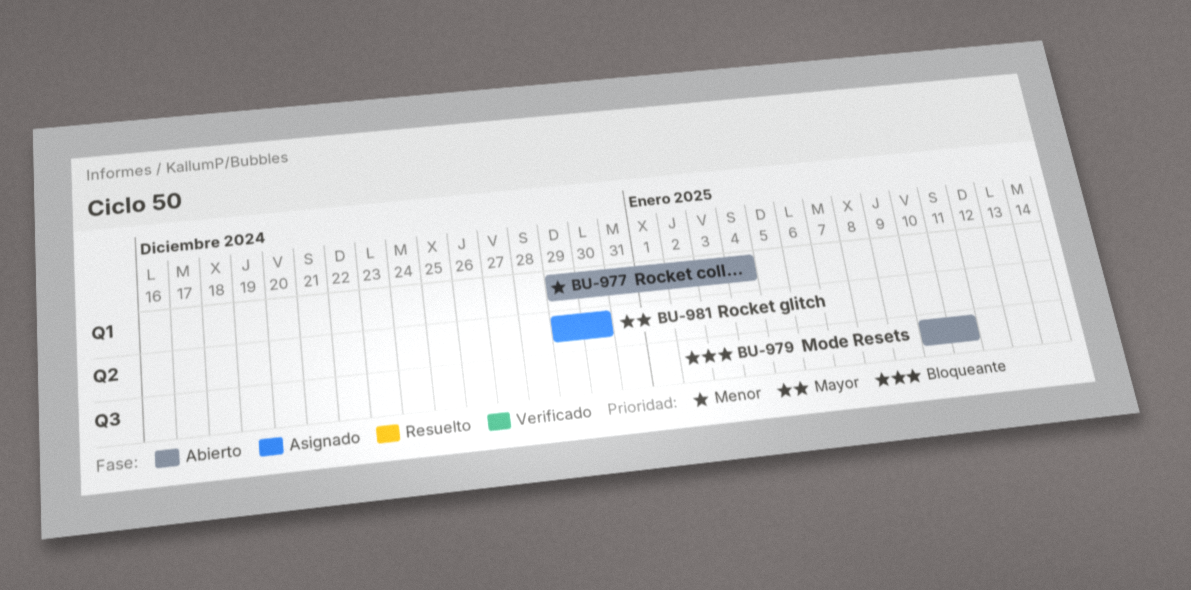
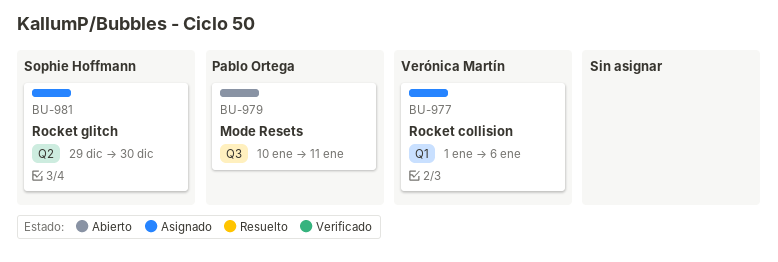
BU-977, status: Abierto -> Asignado
BU-977, start: Dec 29 -> Jan 1
BU-977, due: Jan 4 -> Jan 6

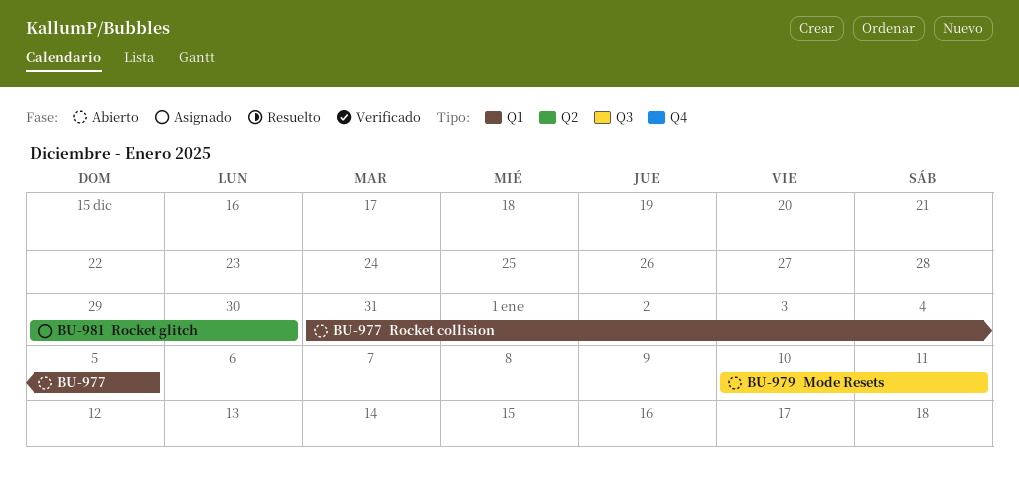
BU-977, status: Asignado -> Abierto
BU-977, start: Jan 1 -> Dec 31
BU-977, due: Jan 6 -> Jan 5

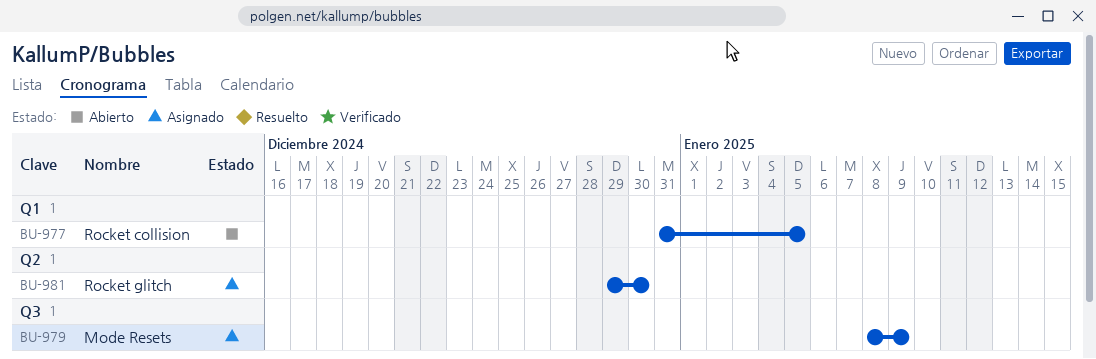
BU-979, status: Abierto -> Asignado
BU-979, start: Jan 10 -> Jan 8
BU-979, due: Jan 11 -> Jan 9

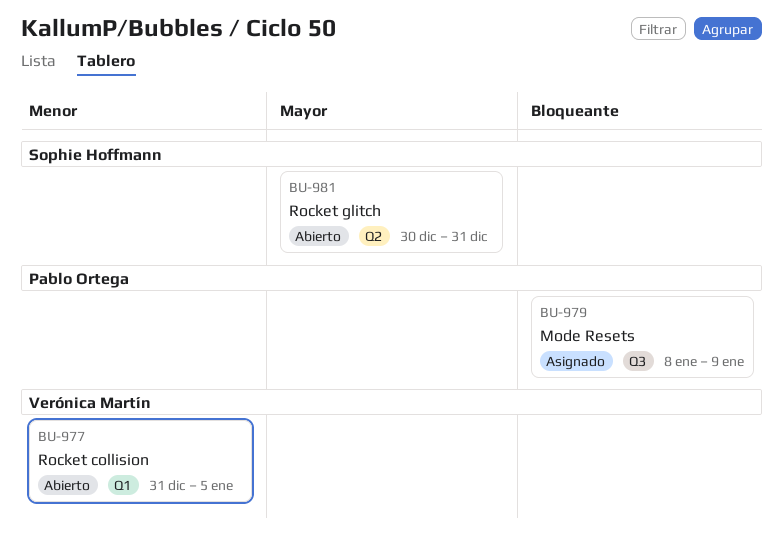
BU-981, status: Asignado -> Abierto
BU-981, start: Dec 29 -> Dec 30
BU-981, due: Dec 30 -> Dec 31

